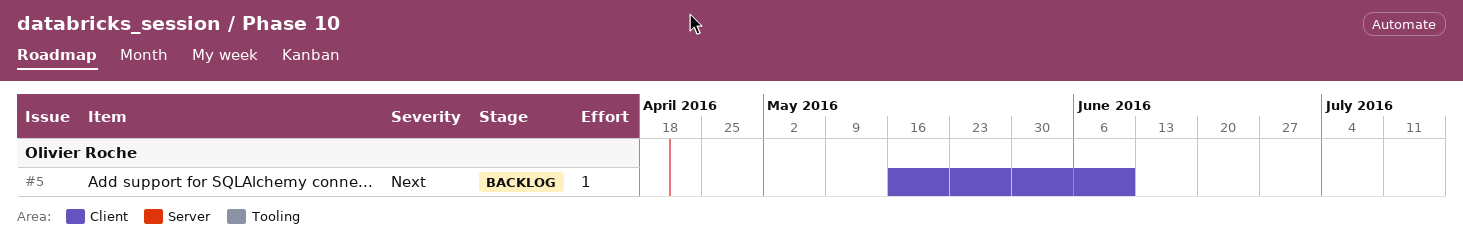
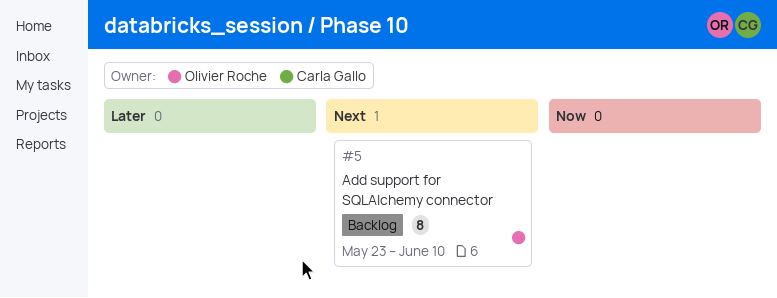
#5, estimate: 1 -> 8
#5, start: May 16 -> May 23

